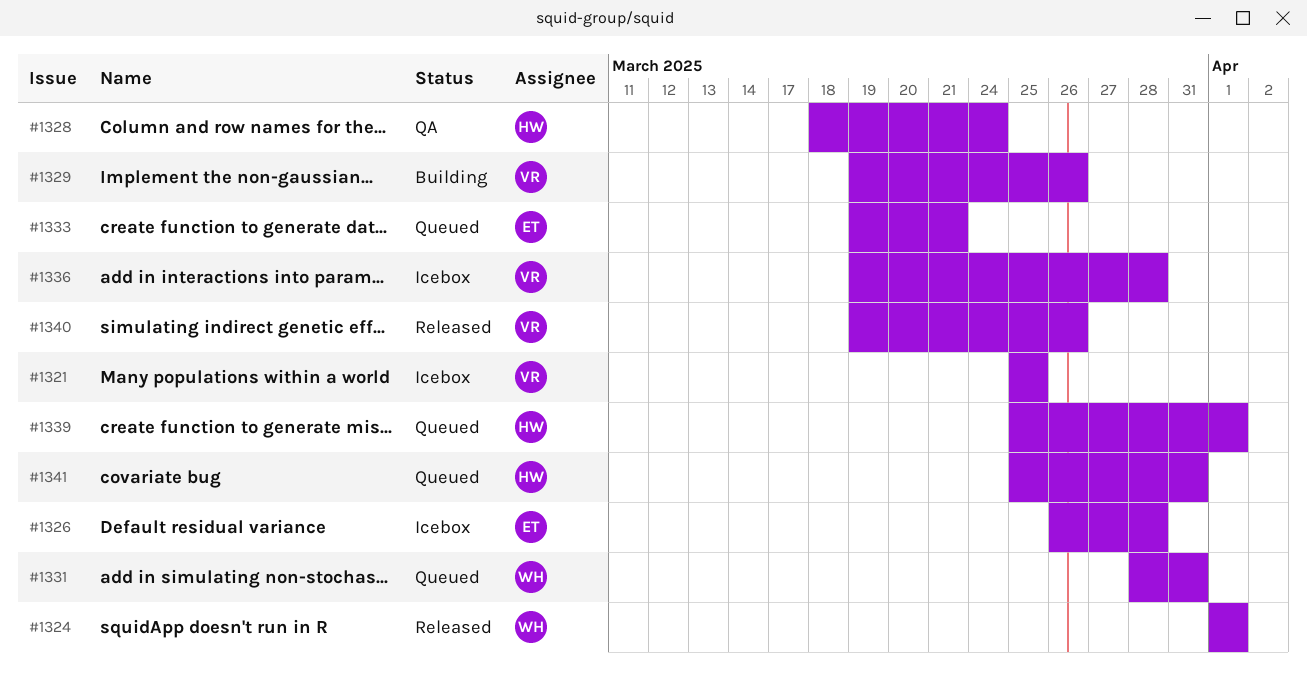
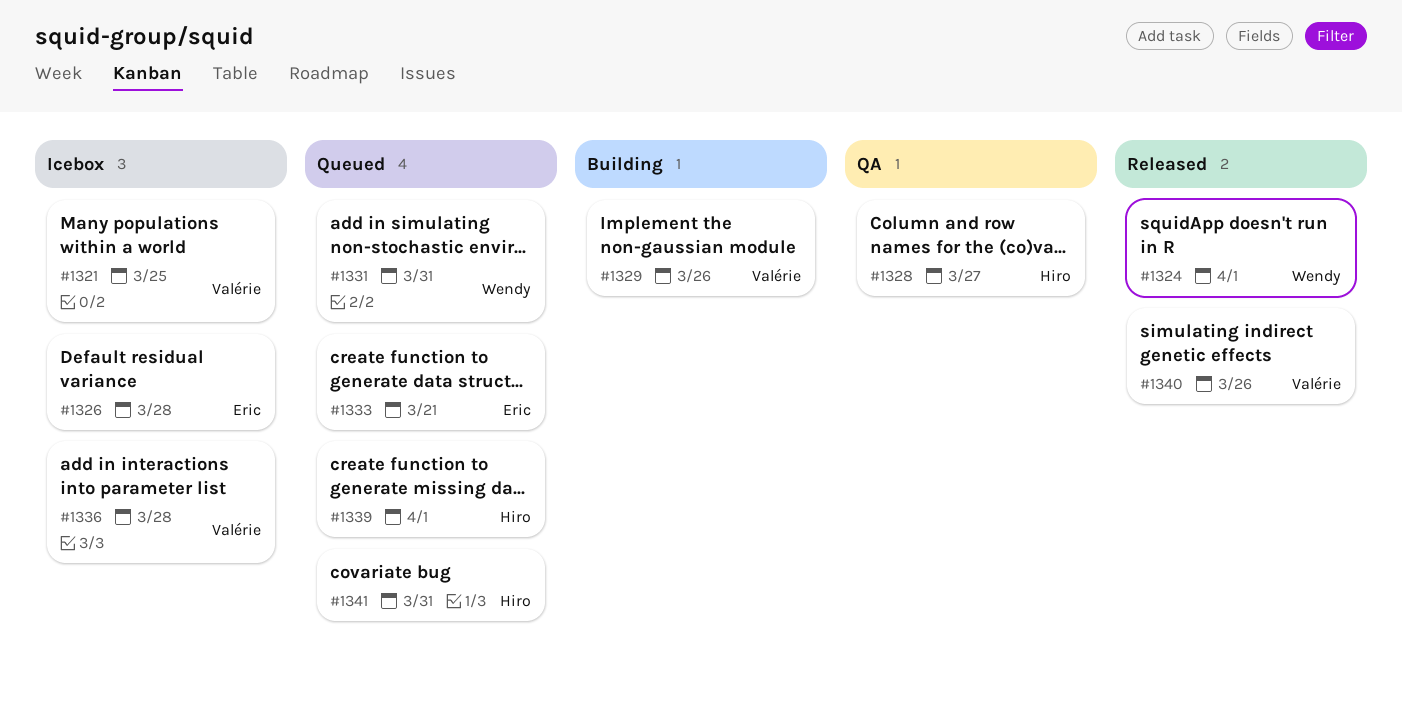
#1328, due: Mar 24 -> Mar 27

